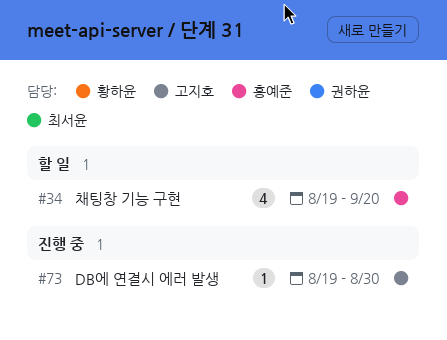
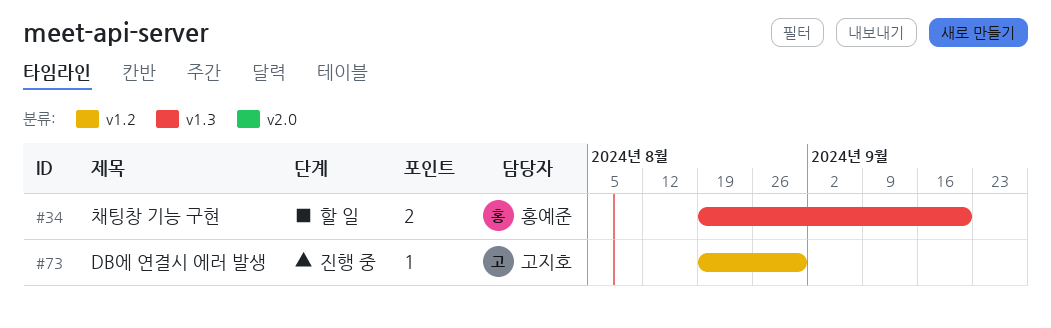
#34, estimate: 4 -> 2

